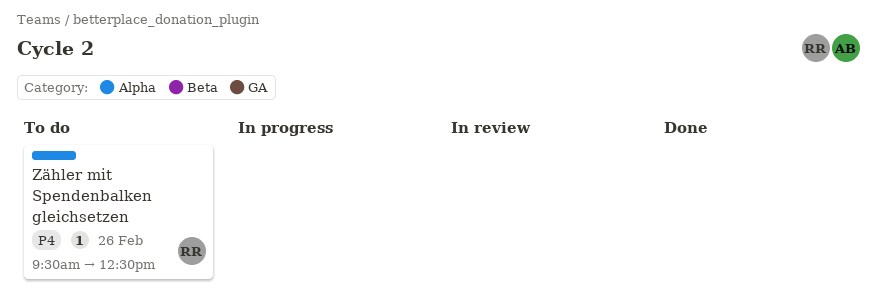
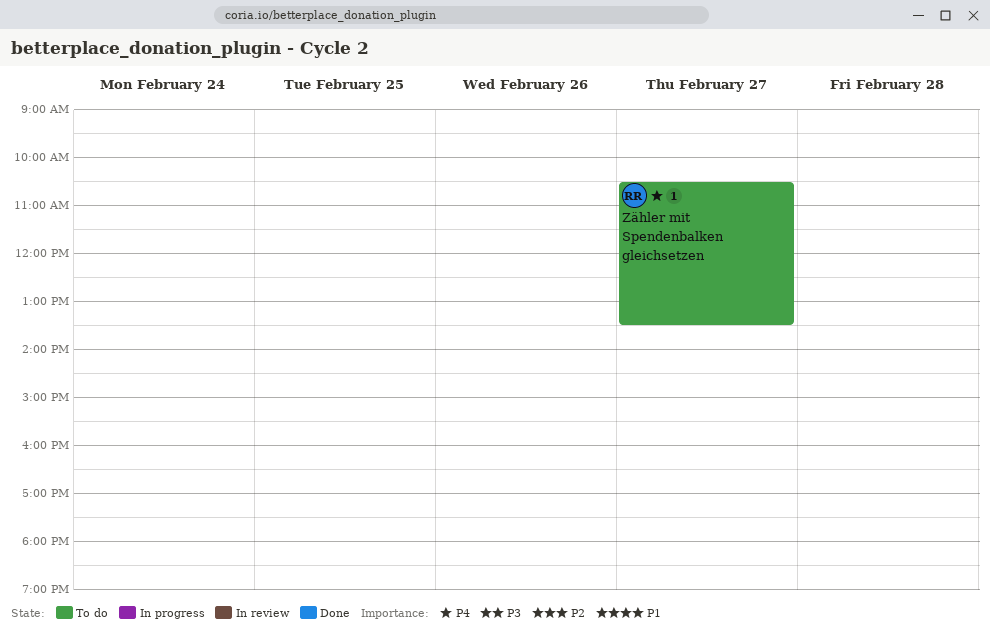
Zähler mit Spendenbalken gleichsetzen, day: Feb 26 -> Feb 27
Zähler mit Spendenbalken gleichsetzen, begins: 09:30 -> 10:30
Zähler mit Spendenbalken gleichsetzen, ends: 12:30 -> 13:30

